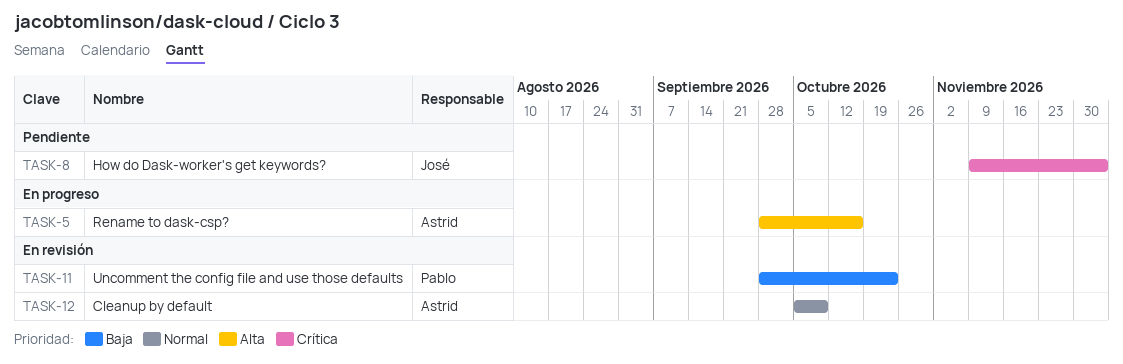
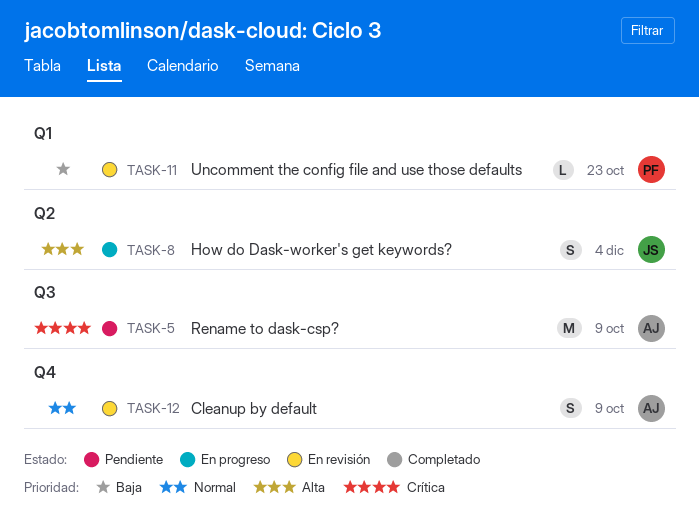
TASK-5, status: En progreso -> Pendiente
TASK-5, priority: Alta -> Crítica
TASK-5, due: Oct 16 -> Oct 9
TASK-8, status: Pendiente -> En progreso
TASK-8, priority: Crítica -> Alta

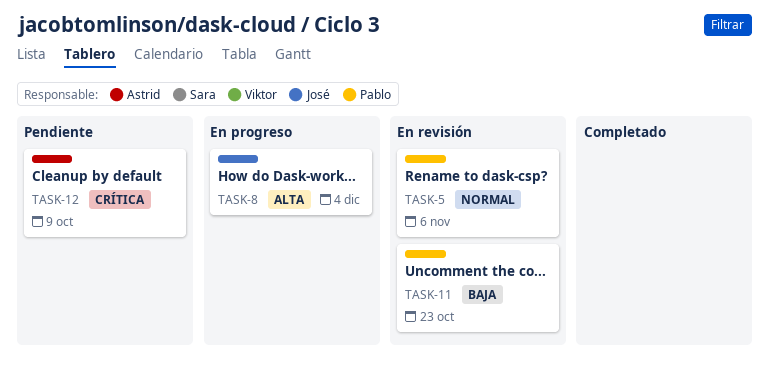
TASK-5, status: Pendiente -> En revisión
TASK-5, owner: Astrid -> Pablo
TASK-5, priority: Crítica -> Normal
TASK-5, due: Oct 9 -> Nov 6
TASK-12, status: En revisión -> Pendiente
TASK-12, priority: Normal -> Crítica

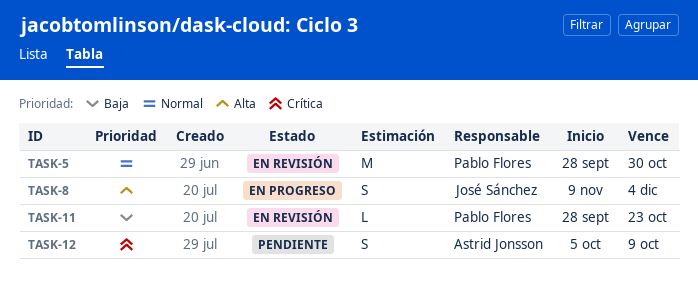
TASK-5, due: Nov 6 -> Oct 30

